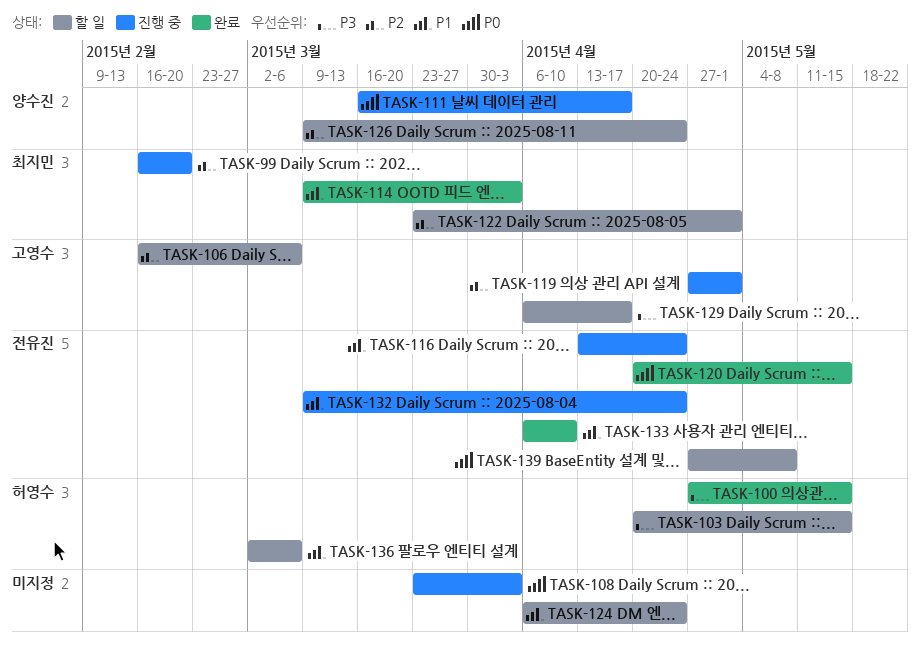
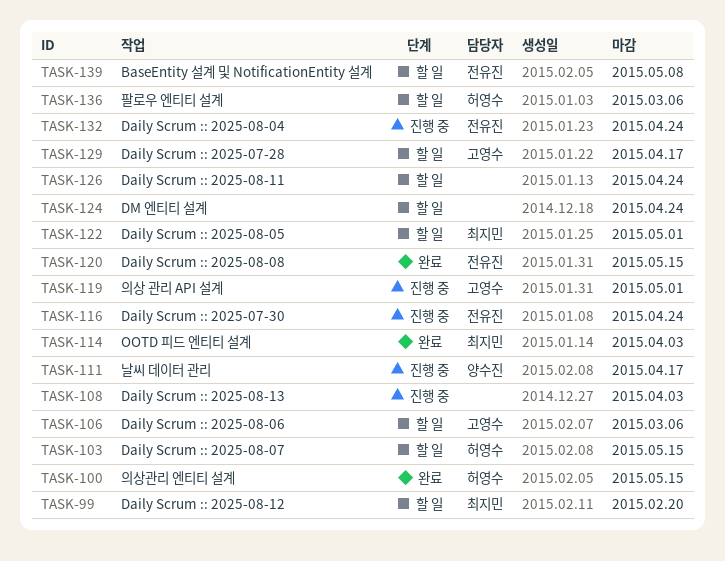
TASK-99, status: 진행 중 -> 할 일
TASK-126, owner: 양수진 -> none
TASK-133: present -> none

